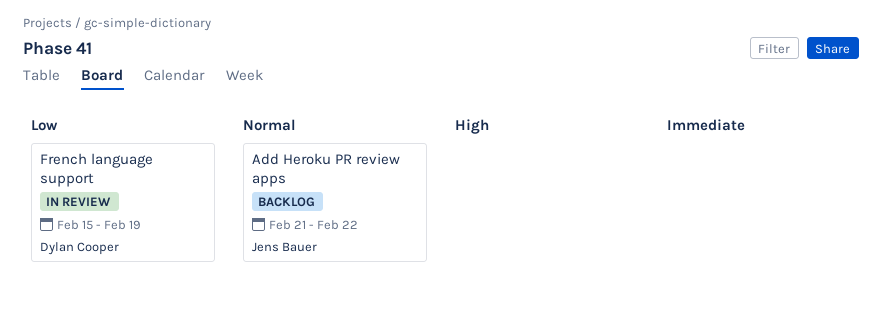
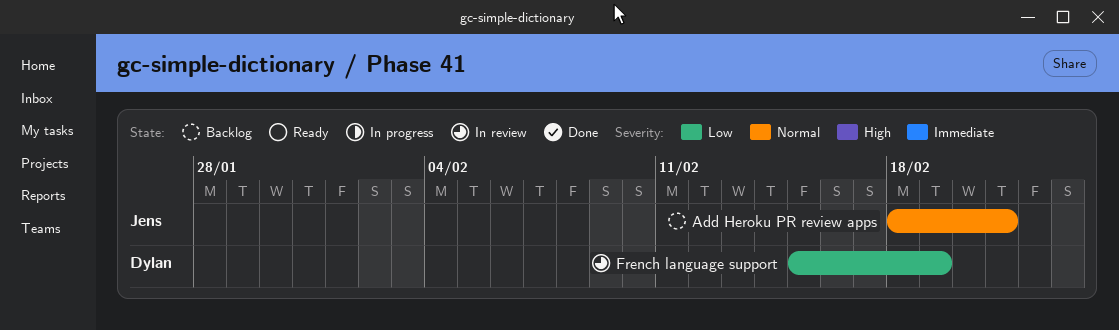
Add Heroku PR review apps, start: Feb 21 -> Feb 18
Add Heroku PR review apps, due: Feb 22 -> Feb 21

